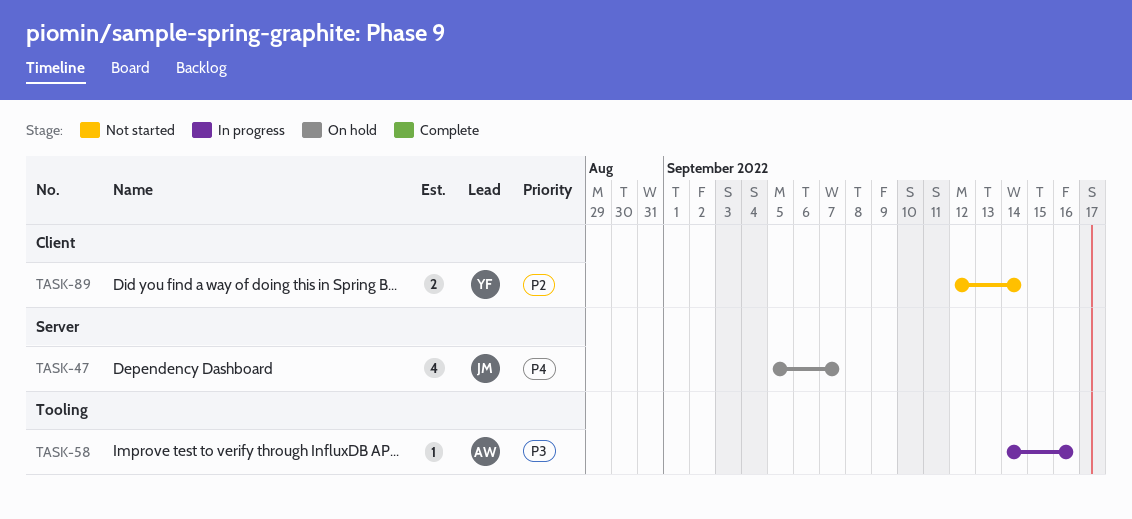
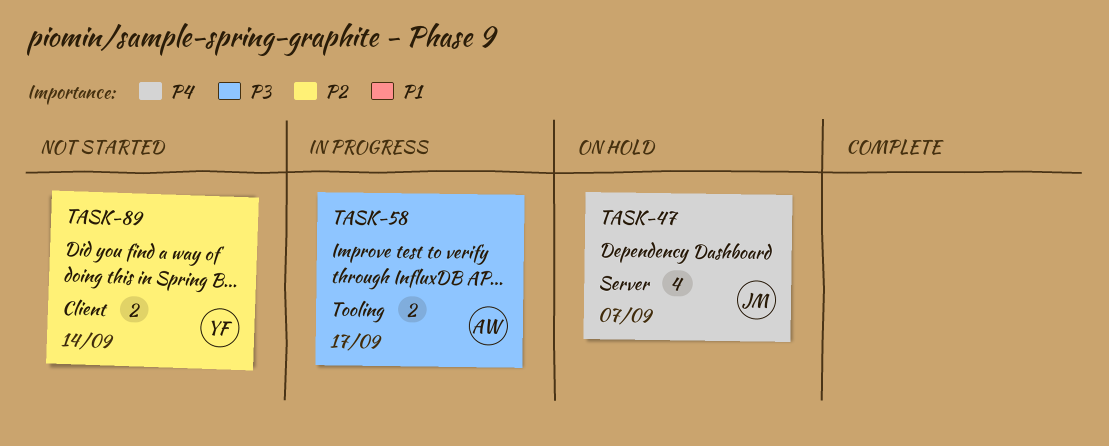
TASK-58, estimate: 1 -> 2
TASK-58, due: Sep 16 -> Sep 17

